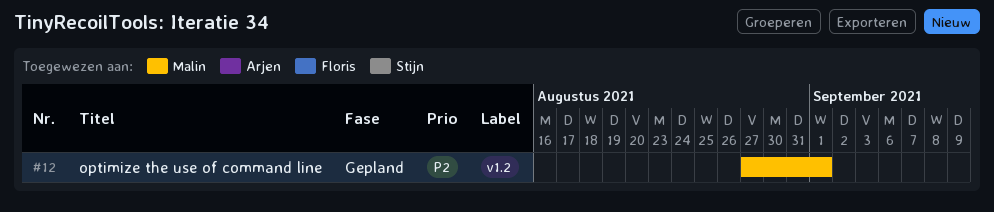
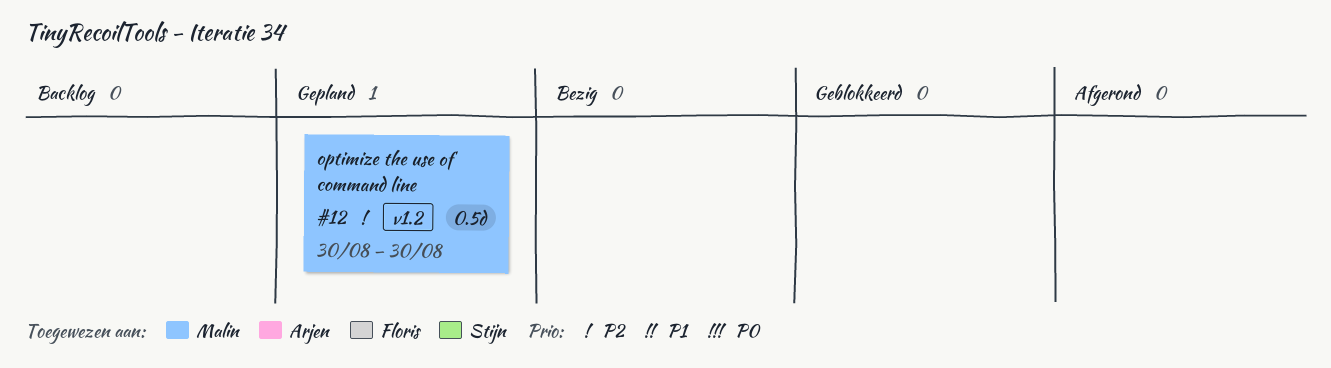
#12, start: Aug 27 -> Aug 30
#12, due: Sep 1 -> Aug 30

